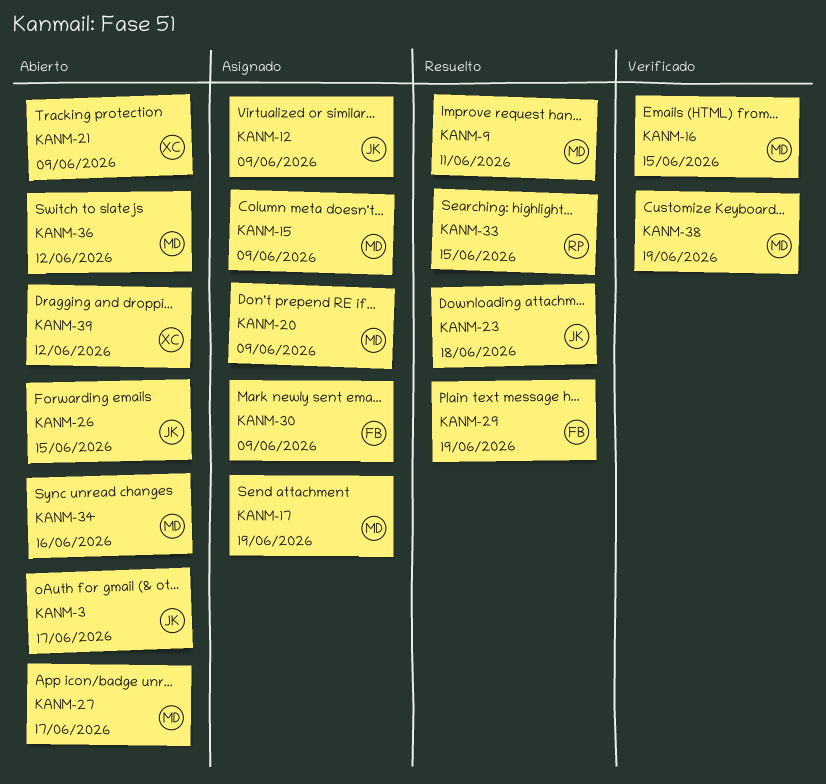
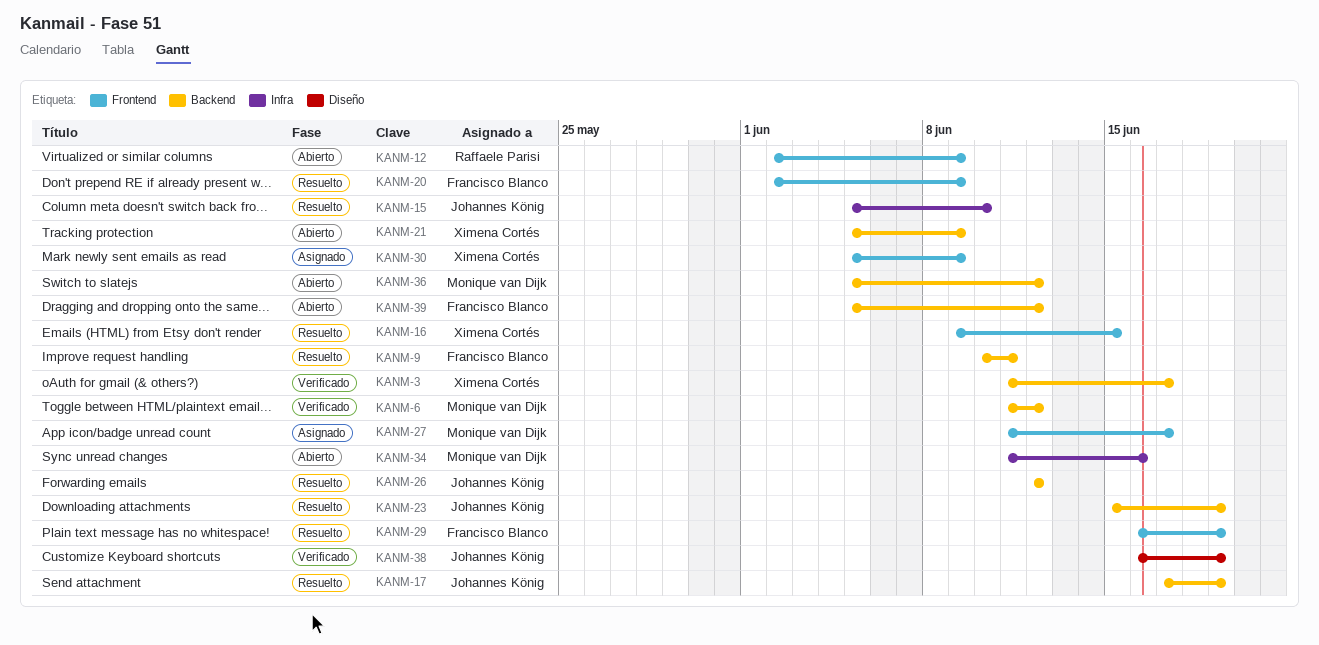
KANM-3, status: Abierto -> Verificado
KANM-3, owner: Johannes König -> Ximena Cortés
KANM-6: none -> present
KANM-9, owner: Monique van Dijk -> Francisco Blanco
KANM-12, status: Asignado -> Abierto
KANM-12, owner: Johannes König -> Raffaele Parisi
KANM-15, status: Asignado -> Resuelto
KANM-15, owner: Monique van Dijk -> Johannes König
KANM-15, due: Jun 9 -> Jun 10
KANM-16, status: Verificado -> Resuelto
KANM-16, owner: Monique van Dijk -> Ximena Cortés
KANM-17, status: Asignado -> Resuelto
KANM-17, owner: Monique van Dijk -> Johannes König
KANM-20, status: Asignado -> Resuelto
KANM-20, owner: Monique van Dijk -> Francisco Blanco
KANM-23, due: Jun 18 -> Jun 19
KANM-26, status: Abierto -> Resuelto
KANM-26, due: Jun 15 -> Jun 12
KANM-27, status: Abierto -> Asignado
KANM-30, owner: Francisco Blanco -> Ximena Cortés
KANM-33: present -> none
KANM-38, owner: Monique van Dijk -> Johannes König
KANM-39, owner: Ximena Cortés -> Francisco Blanco

